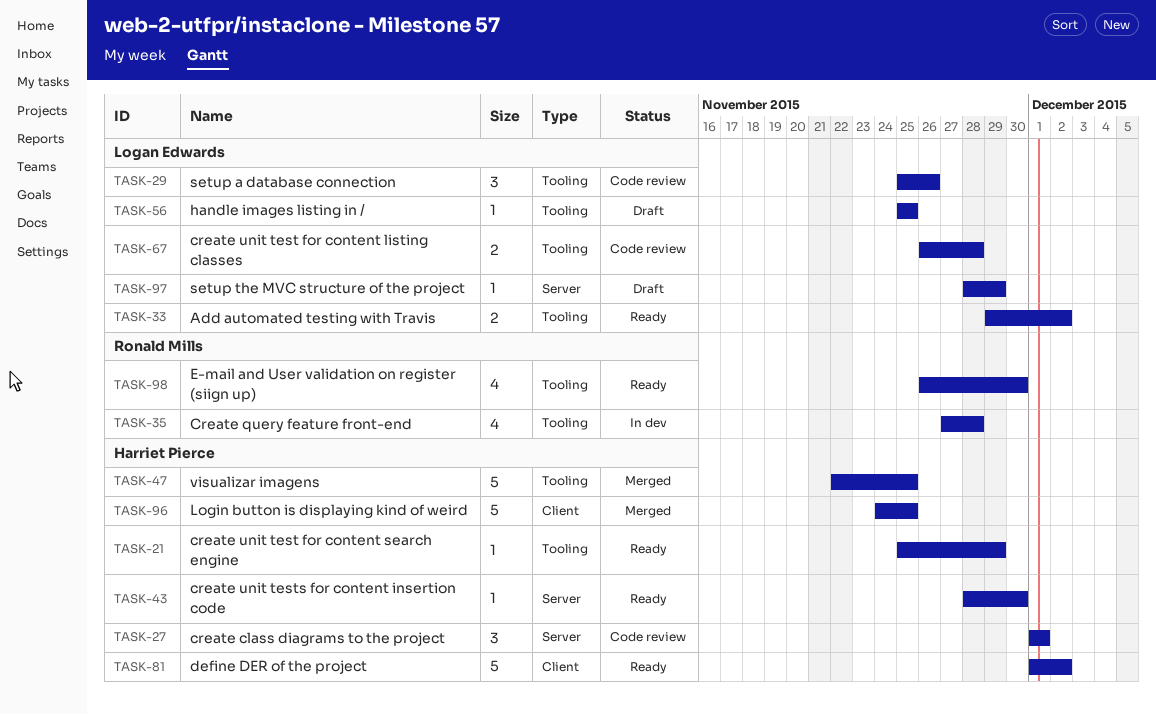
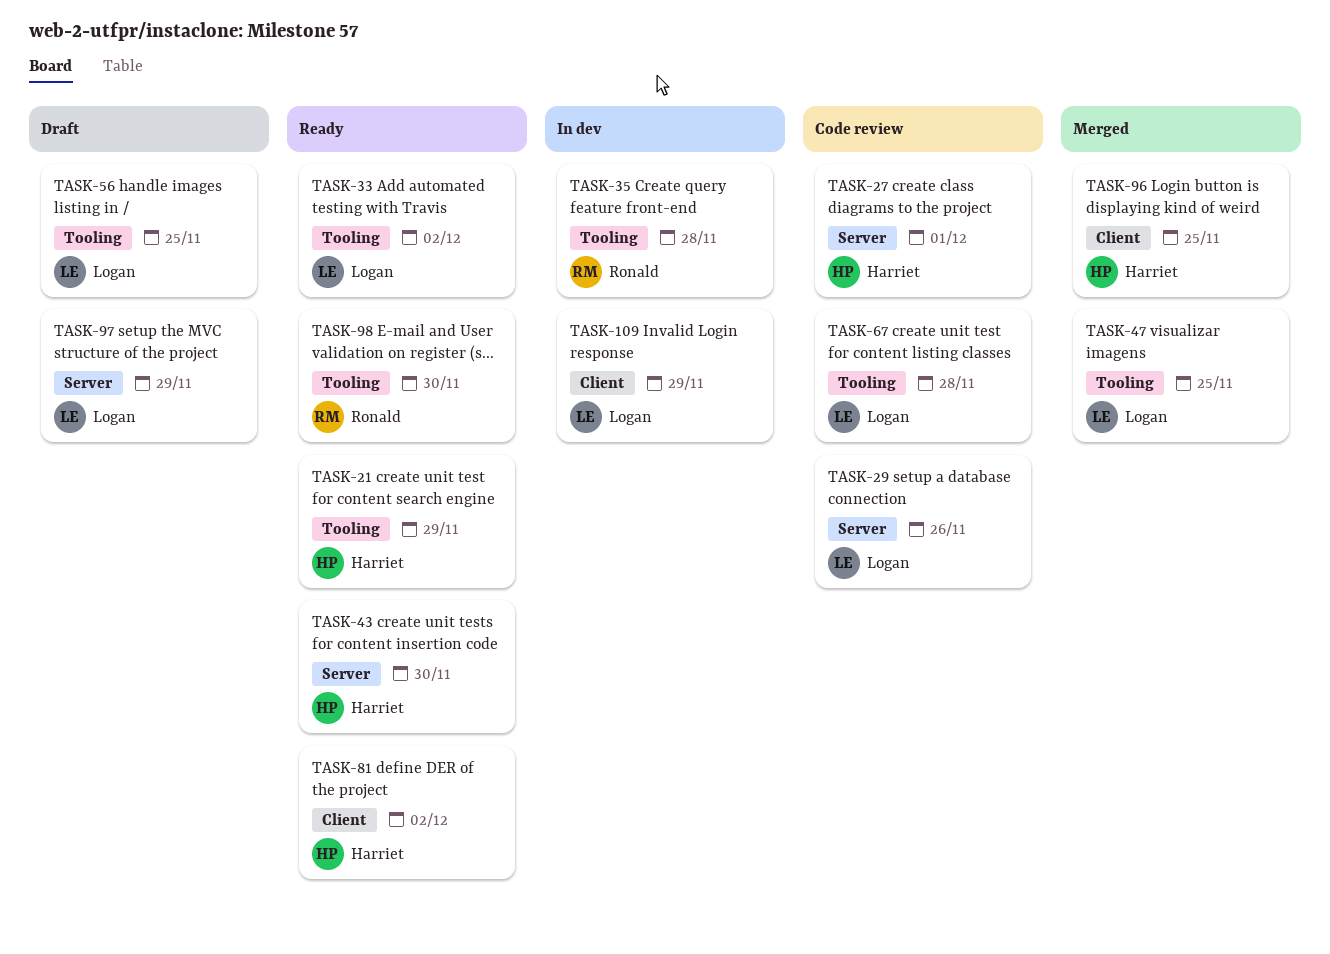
TASK-29, label: Tooling -> Server
TASK-47, owner: Harriet Pierce -> Logan Edwards
TASK-109: none -> present

